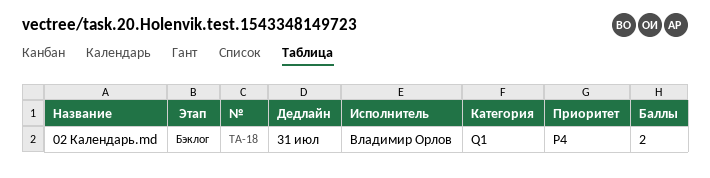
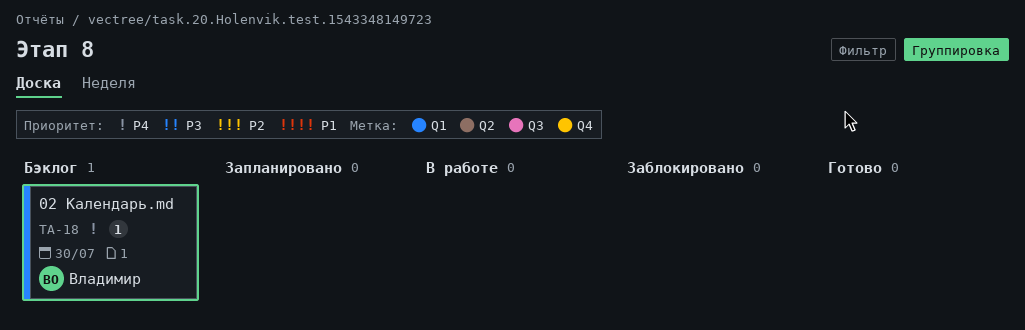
TA-18, estimate: 2 -> 1
TA-18, due: Jul 31 -> Jul 30

